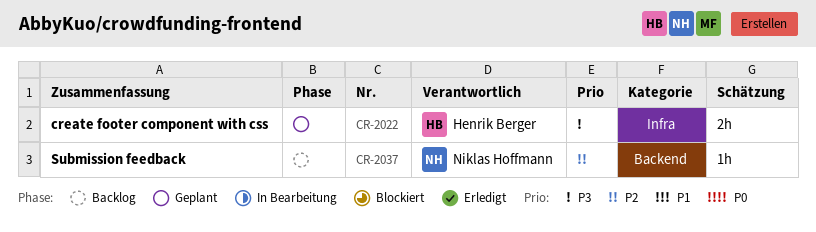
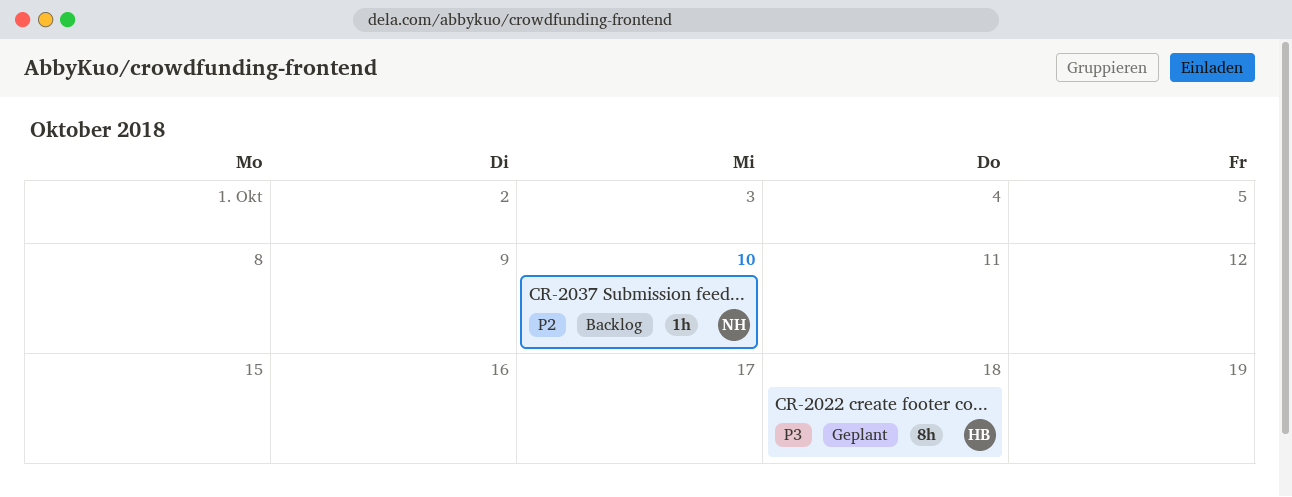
CR-2022, estimate: 2h -> 8h

